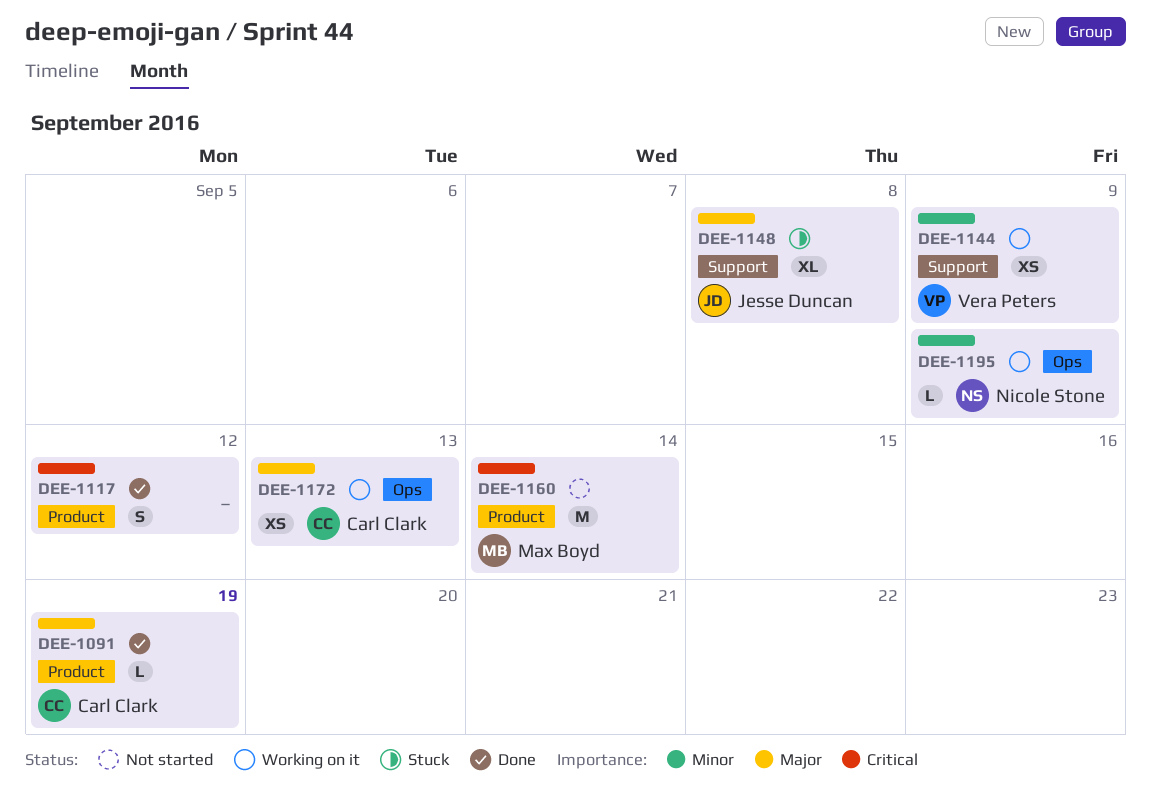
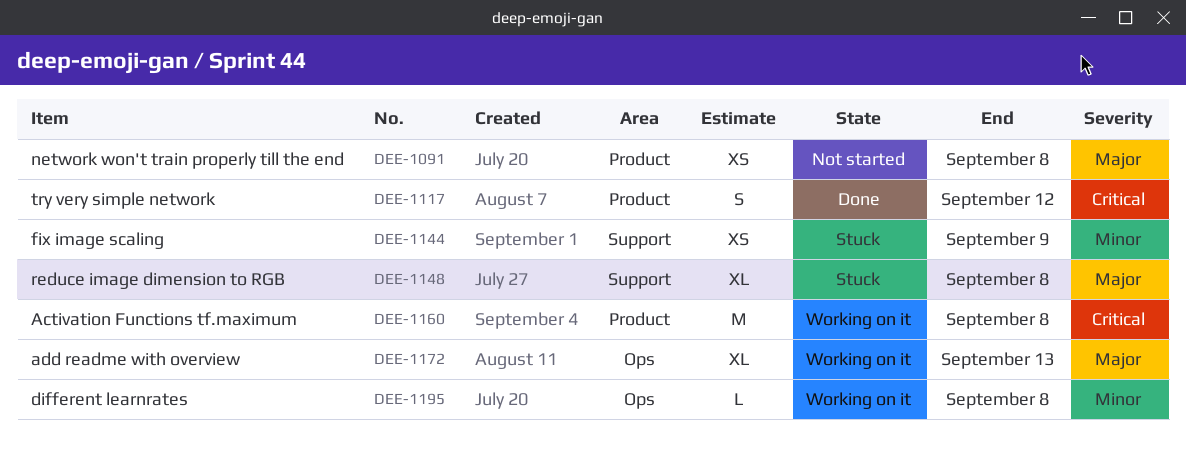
DEE-1091, status: Done -> Not started
DEE-1091, estimate: L -> XS
DEE-1091, due: Sep 19 -> Sep 8
DEE-1144, status: Working on it -> Stuck
DEE-1160, status: Not started -> Working on it
DEE-1160, due: Sep 14 -> Sep 8
DEE-1172, estimate: XS -> XL
DEE-1195, due: Sep 9 -> Sep 8

